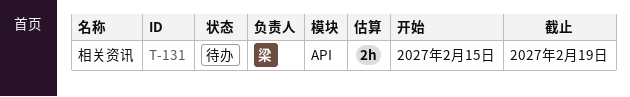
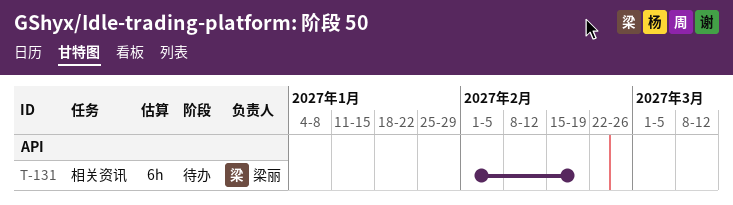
T-131, estimate: 2h -> 6h
T-131, start: Feb 15 -> Feb 1

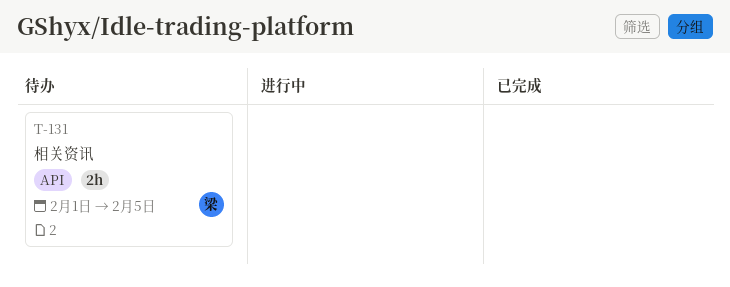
T-131, estimate: 6h -> 2h
T-131, due: Feb 19 -> Feb 5

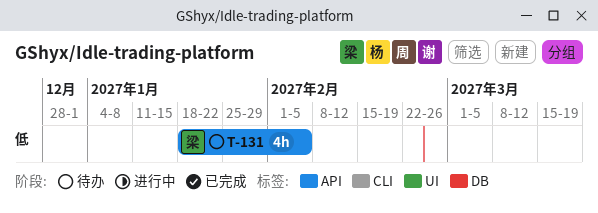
T-131, estimate: 2h -> 4h
T-131, start: Feb 1 -> Jan 18

